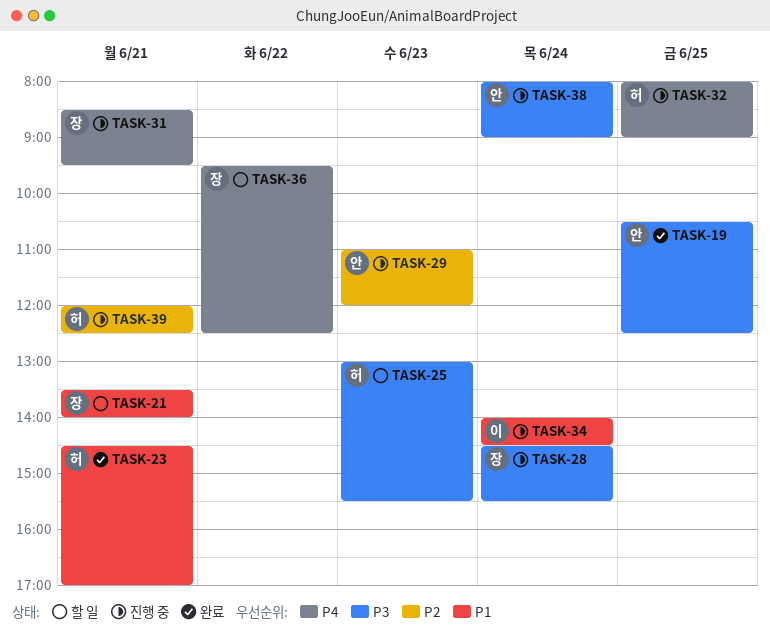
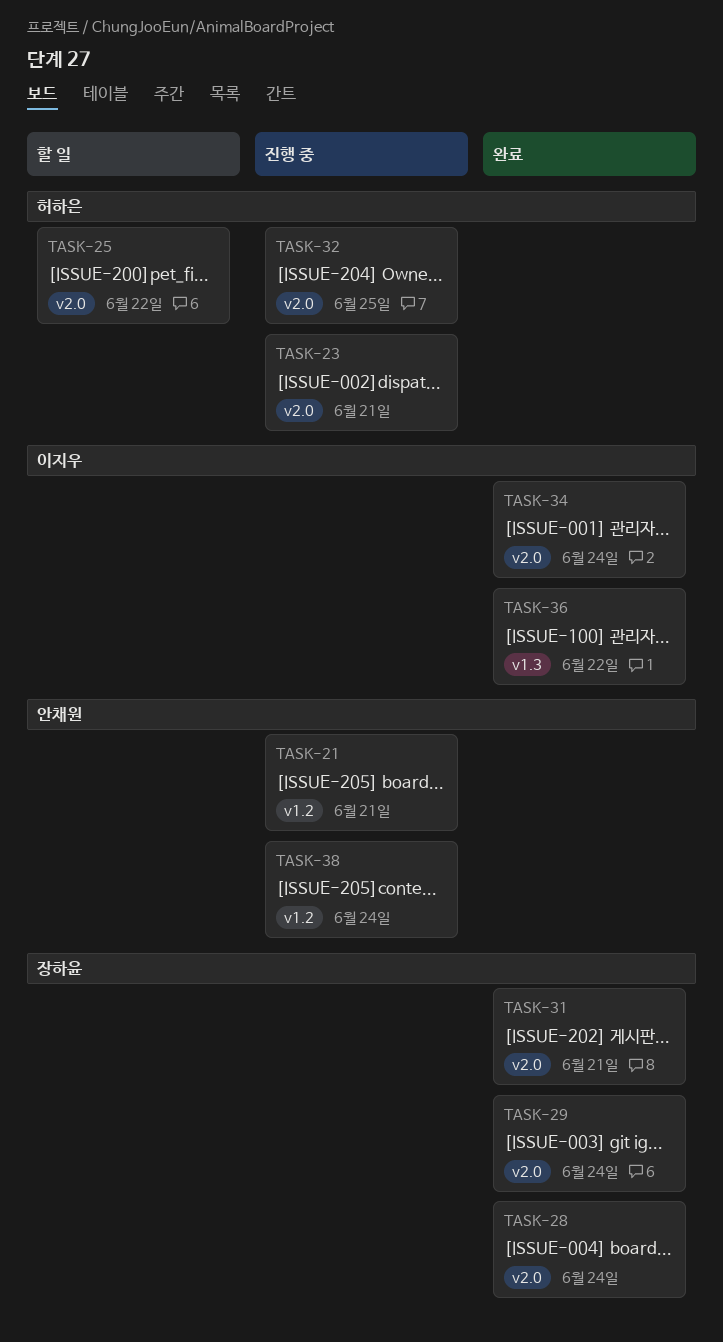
TASK-19: present -> none
TASK-21, status: 할 일 -> 진행 중
TASK-21, owner: 장하윤 -> 안채원
TASK-23, status: 완료 -> 진행 중
TASK-25, day: Jun 23 -> Jun 22
TASK-28, status: 진행 중 -> 완료
TASK-29, status: 진행 중 -> 완료
TASK-29, owner: 안채원 -> 장하윤
TASK-29, day: Jun 23 -> Jun 24
TASK-31, status: 진행 중 -> 완료
TASK-34, status: 진행 중 -> 완료
TASK-36, status: 할 일 -> 완료
TASK-36, owner: 장하윤 -> 이지우
TASK-39: present -> none

